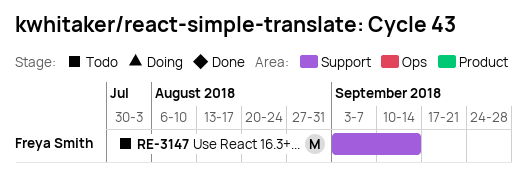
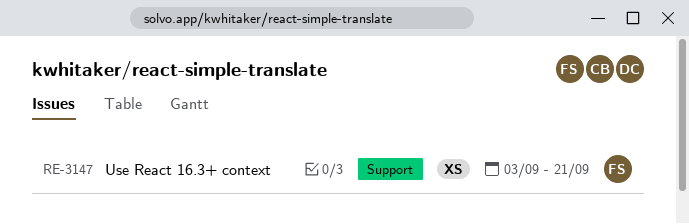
RE-3147, estimate: M -> XS
RE-3147, due: Sep 14 -> Sep 21

